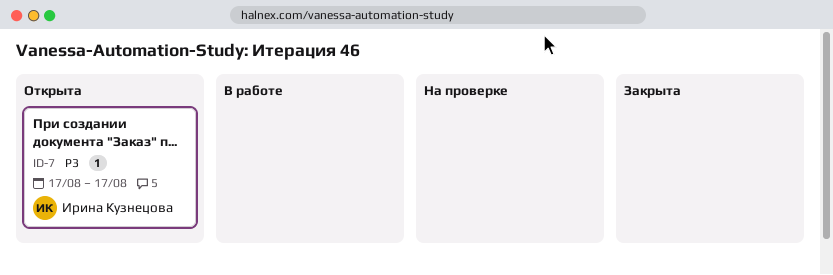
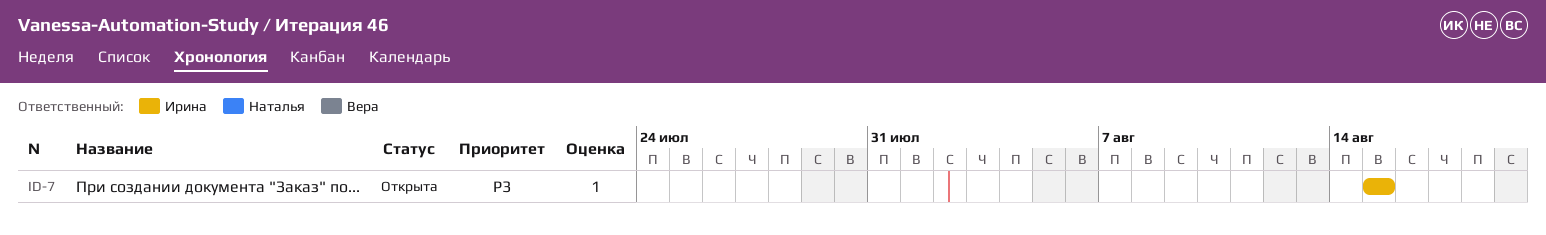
ID-7, start: Aug 17 -> Aug 15
ID-7, due: Aug 17 -> Aug 15

